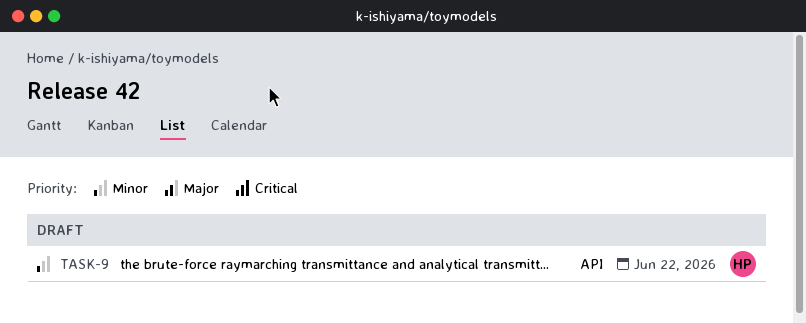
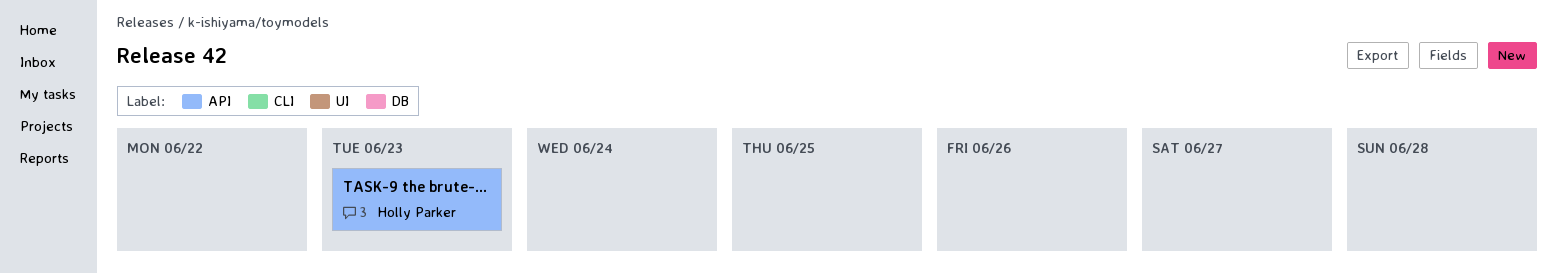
TASK-9, due: Jun 22 -> Jun 23

